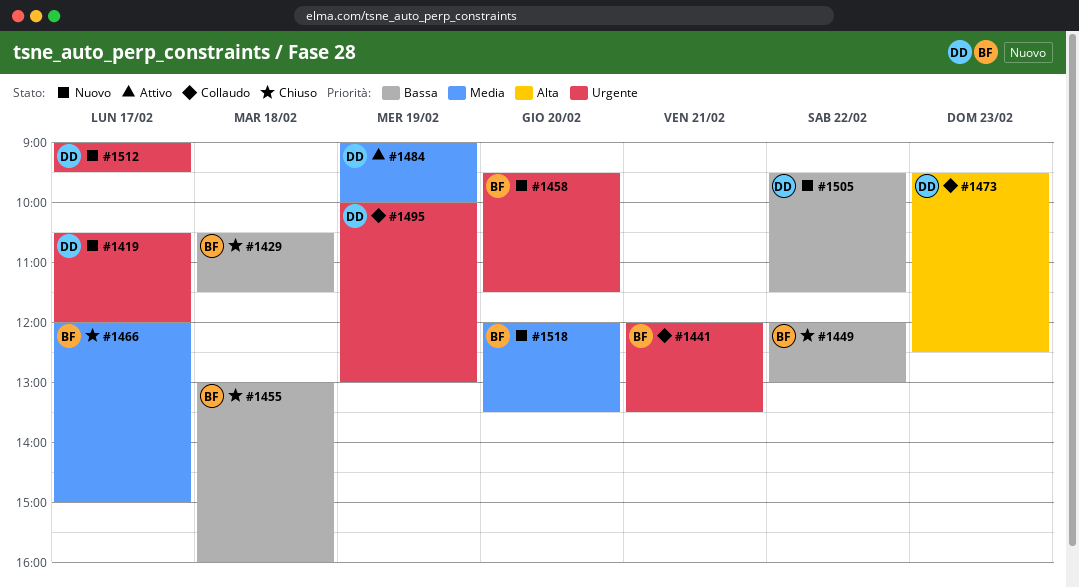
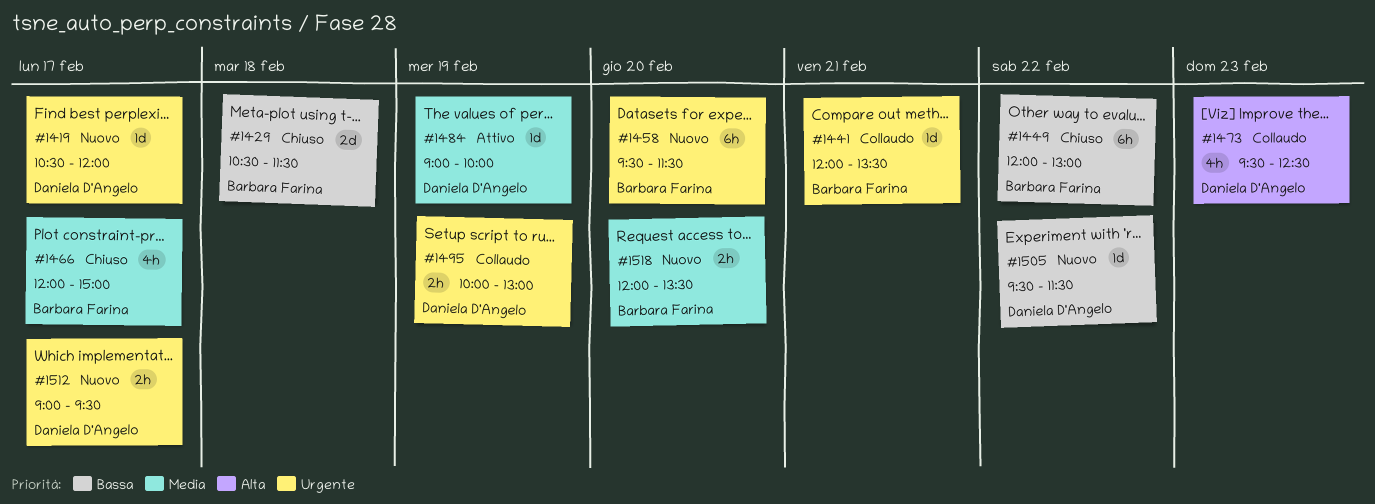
#1455: present -> none

